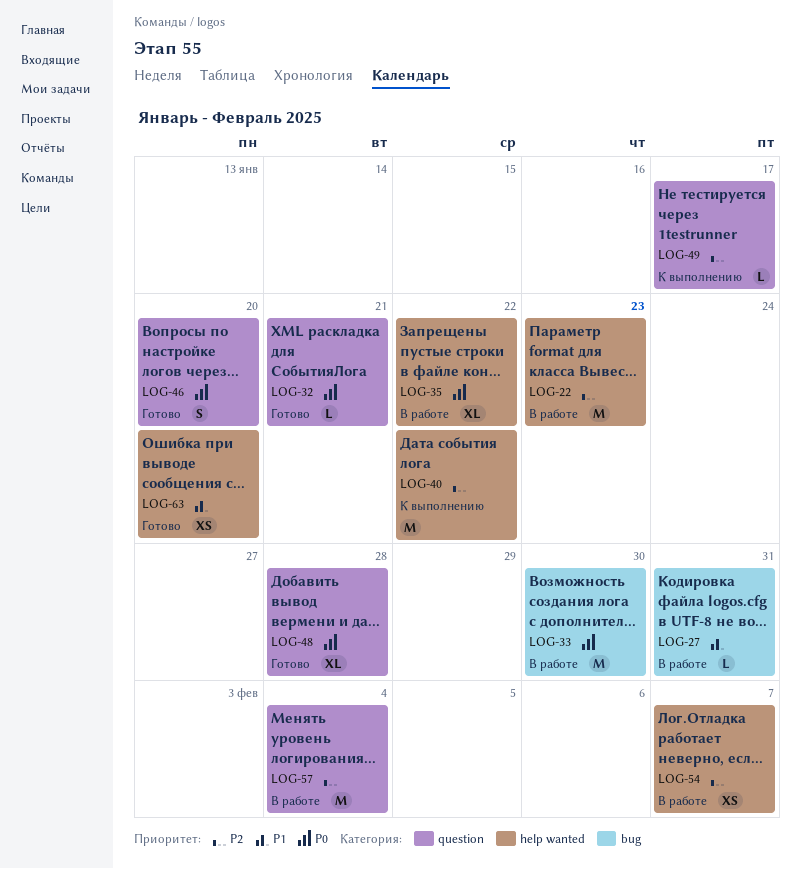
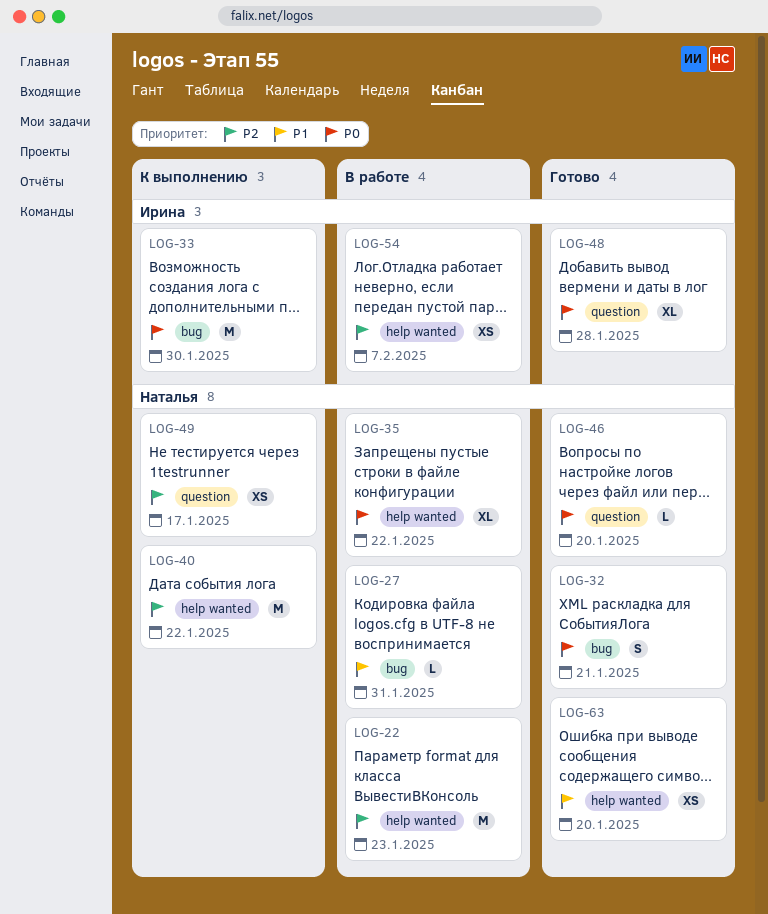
LOG-32, label: question -> bug
LOG-32, estimate: L -> S
LOG-33, status: В работе -> К выполнению
LOG-46, estimate: S -> L
LOG-49, estimate: L -> XS
LOG-57: present -> none

